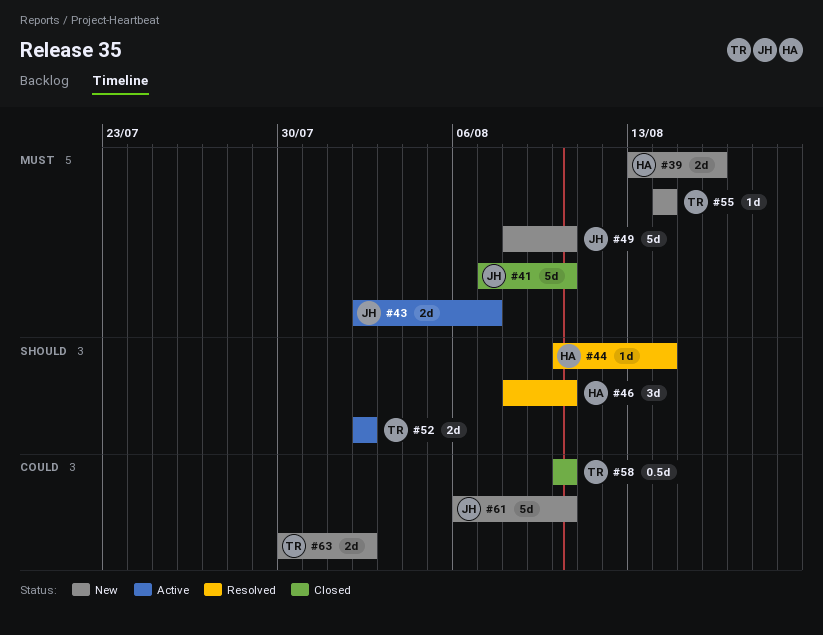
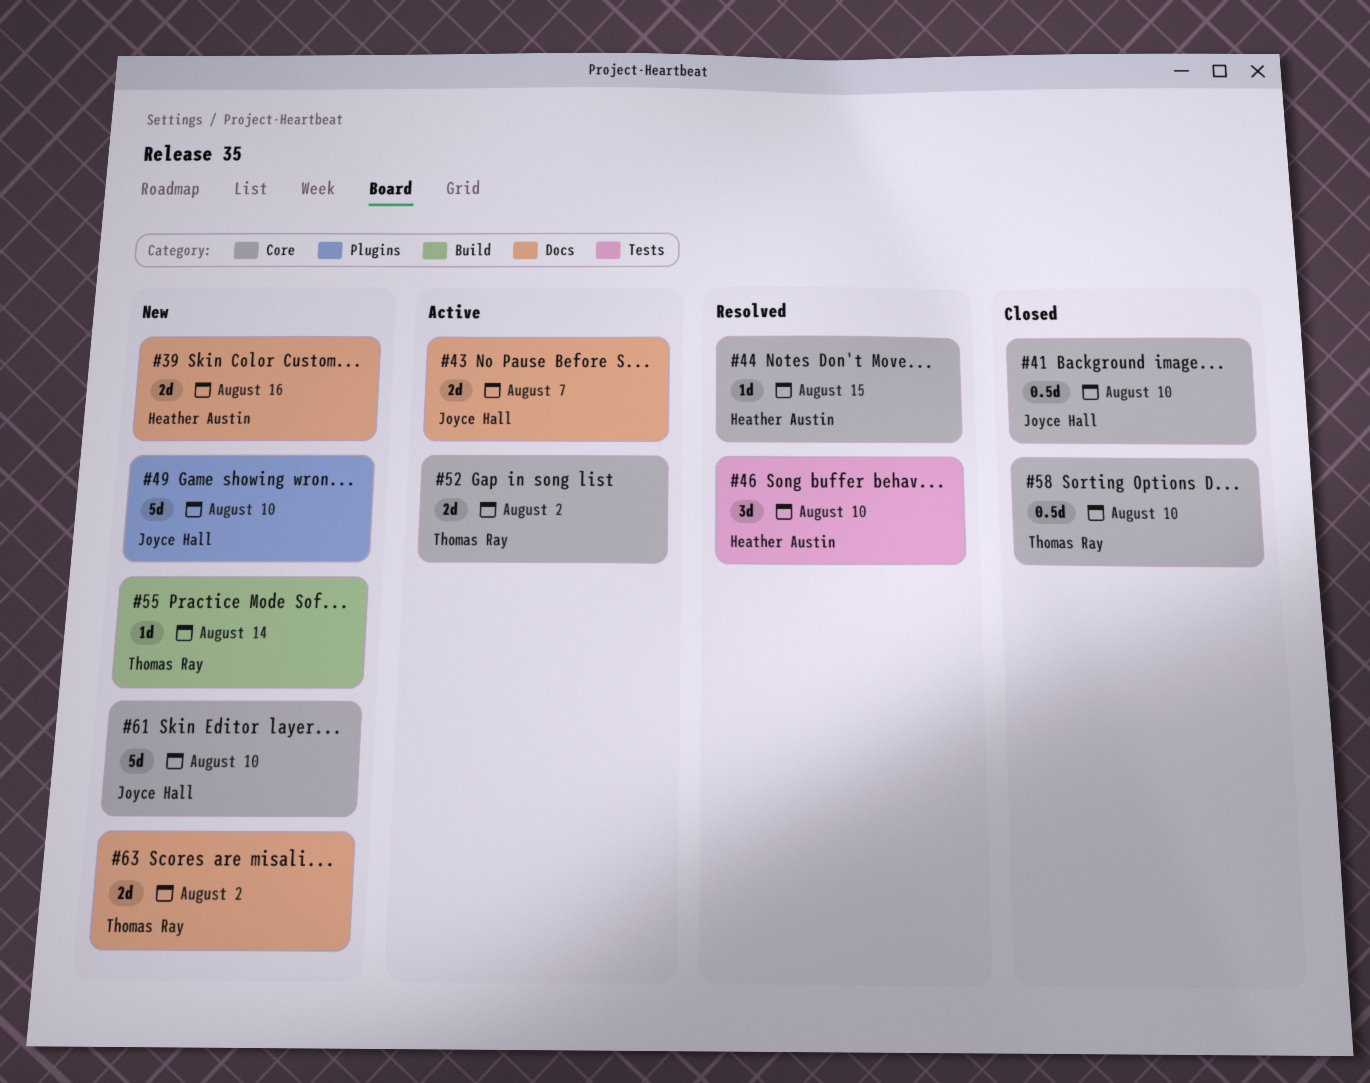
#41, estimate: 5d -> 0.5d
#44, due: Aug 14 -> Aug 15

